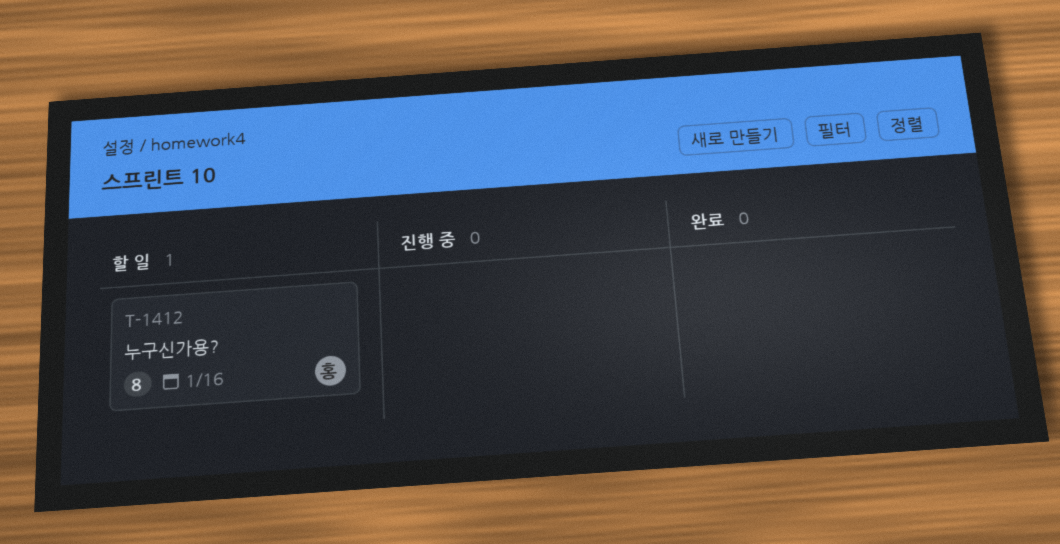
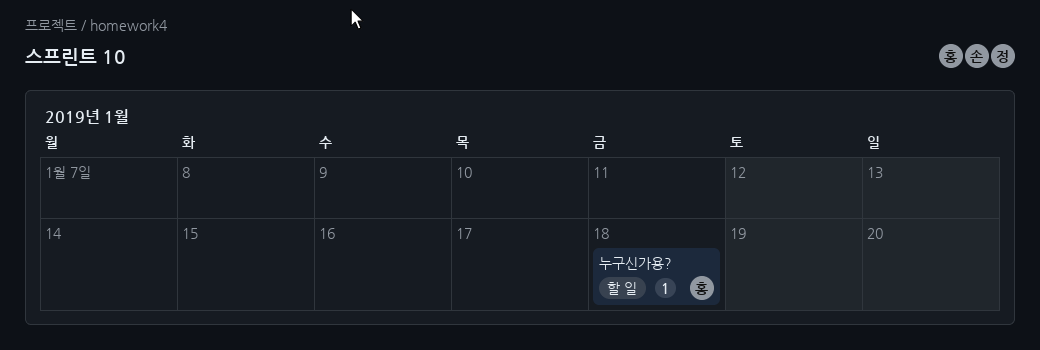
누구신가용?, estimate: 8 -> 1
누구신가용?, due: Jan 16 -> Jan 18

